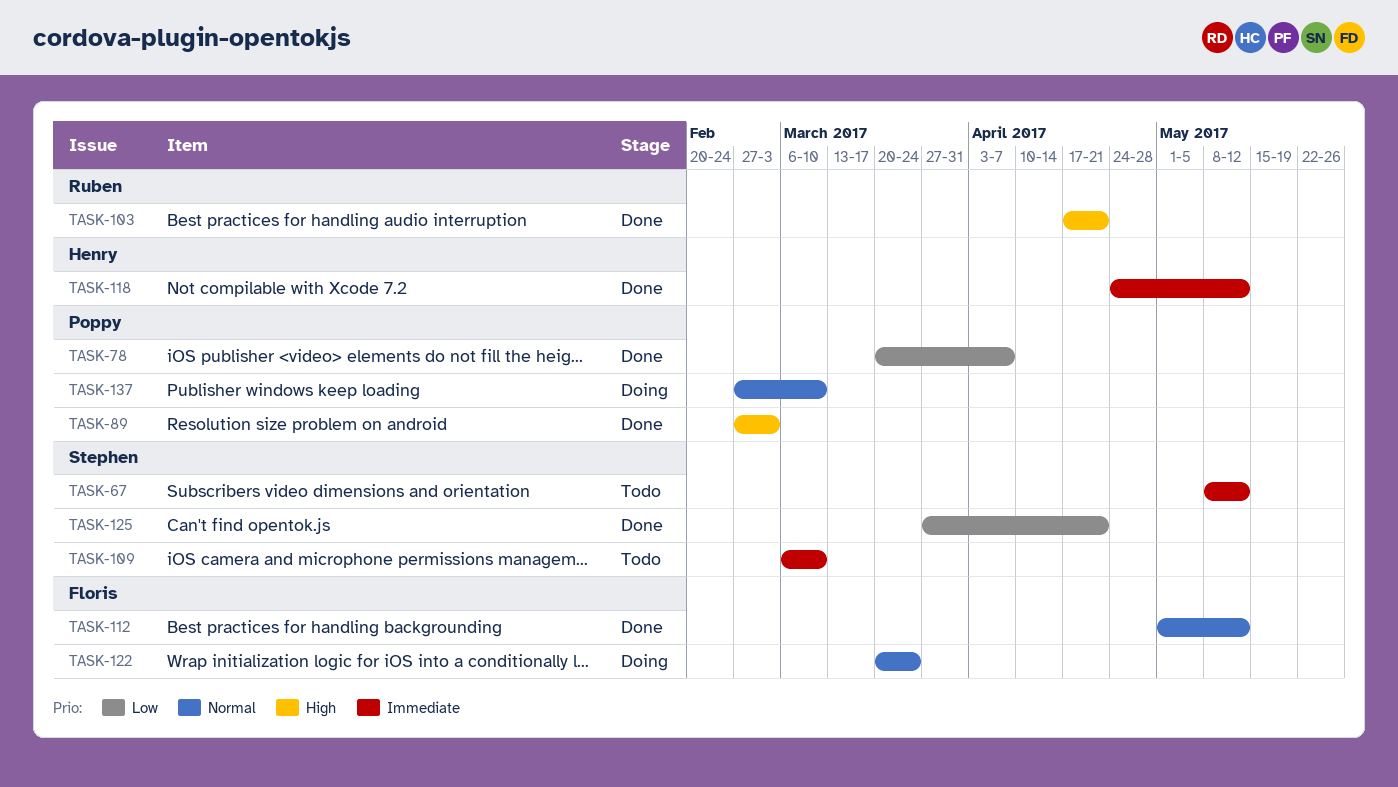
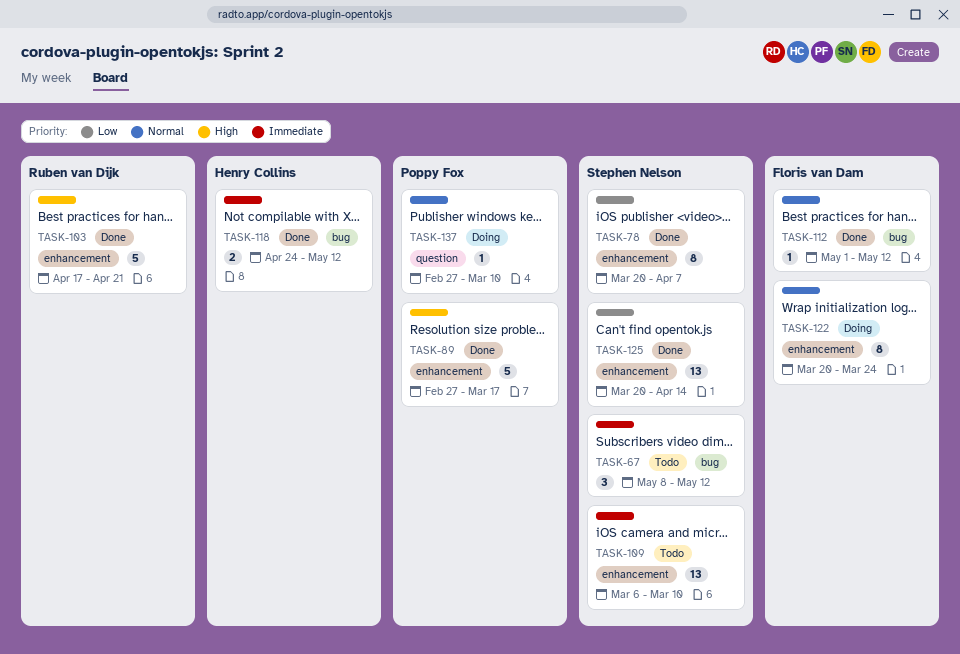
TASK-78, owner: Poppy Fox -> Stephen Nelson
TASK-89, due: Mar 3 -> Mar 17
TASK-125, start: Mar 27 -> Mar 20
TASK-125, due: Apr 21 -> Apr 14

